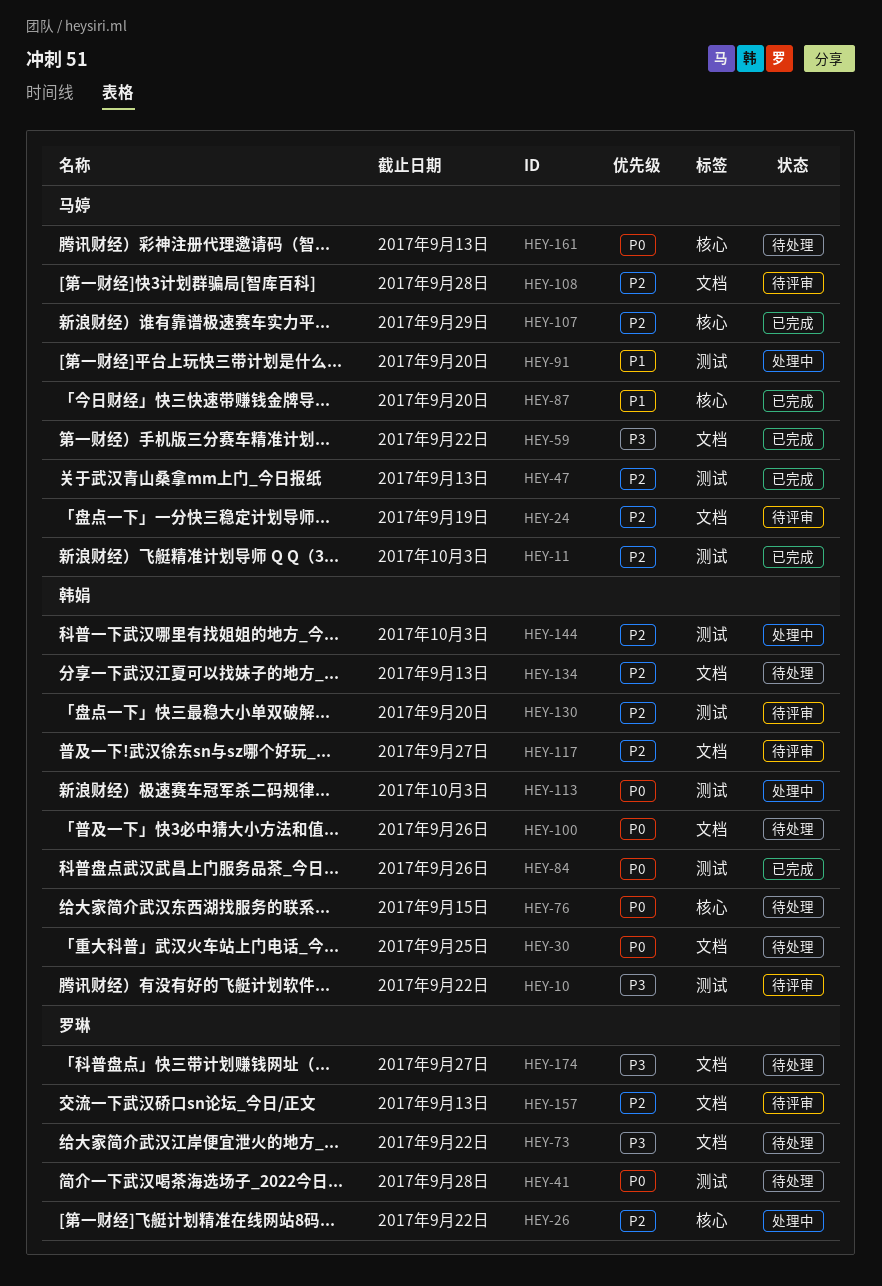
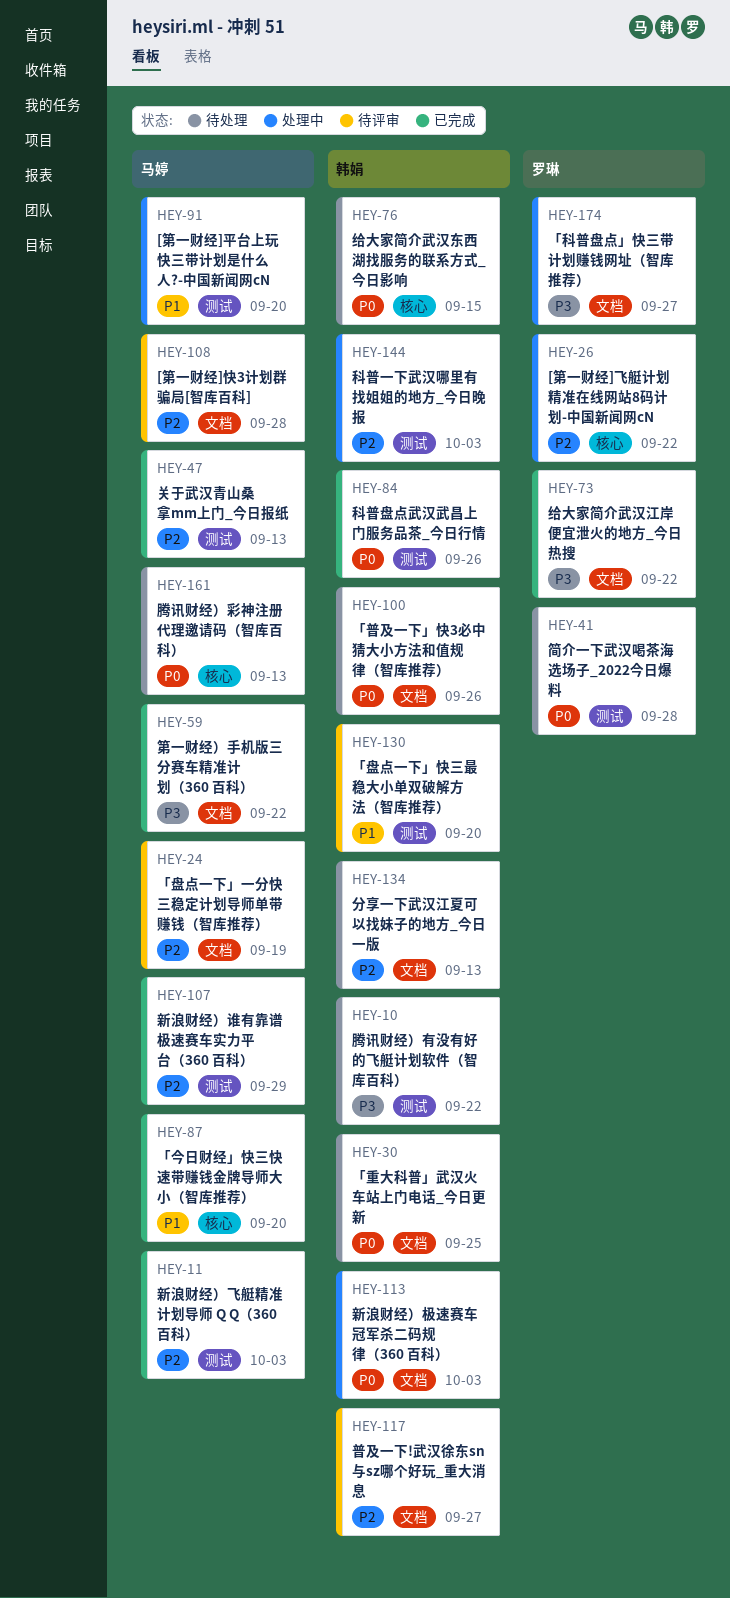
HEY-10, status: 待评审 -> 待处理
HEY-73, status: 待处理 -> 已完成
HEY-107, label: 核心 -> 测试
HEY-113, label: 测试 -> 文档
HEY-130, priority: P2 -> P1
HEY-157: present -> none
HEY-174, status: 待处理 -> 处理中

